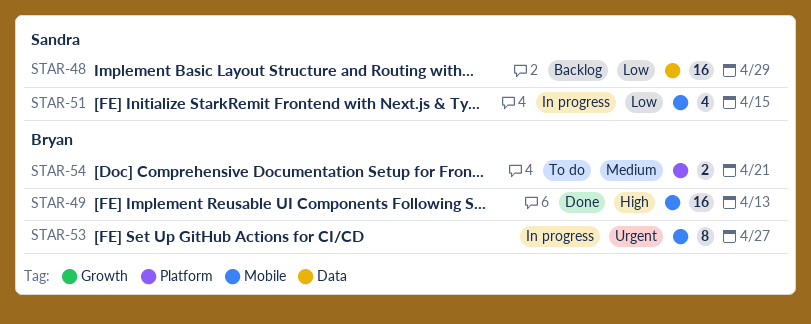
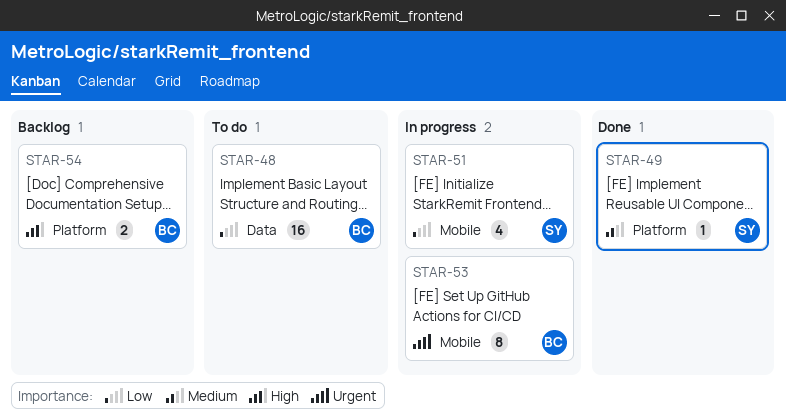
STAR-48, status: Backlog -> To do
STAR-48, owner: Sandra -> Bryan
STAR-49, owner: Bryan -> Sandra
STAR-49, priority: High -> Medium
STAR-49, label: Mobile -> Platform
STAR-49, estimate: 16 -> 1
STAR-54, status: To do -> Backlog
STAR-54, priority: Medium -> High

